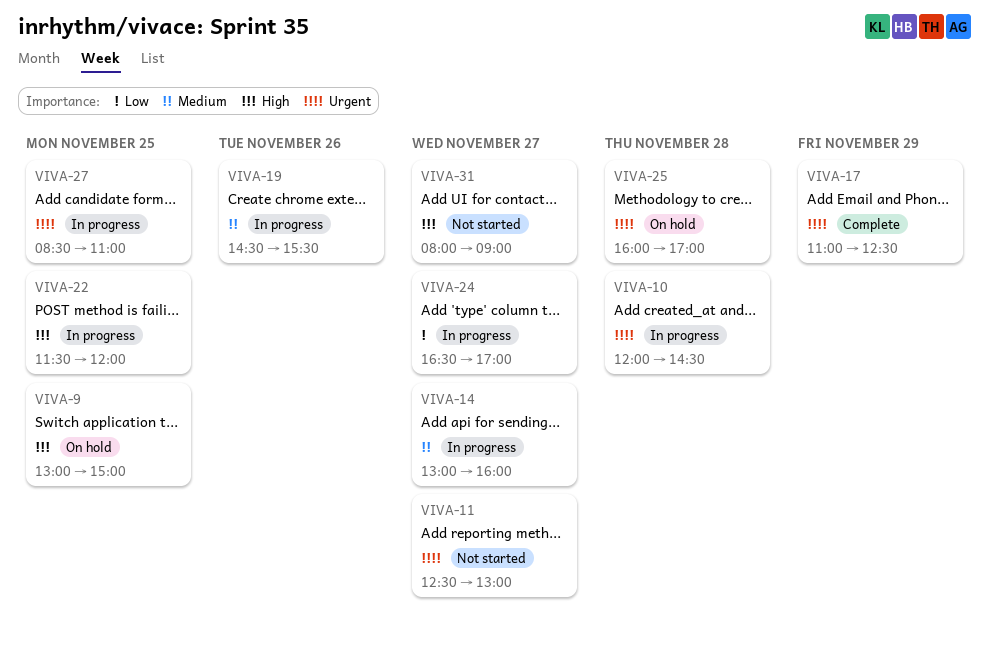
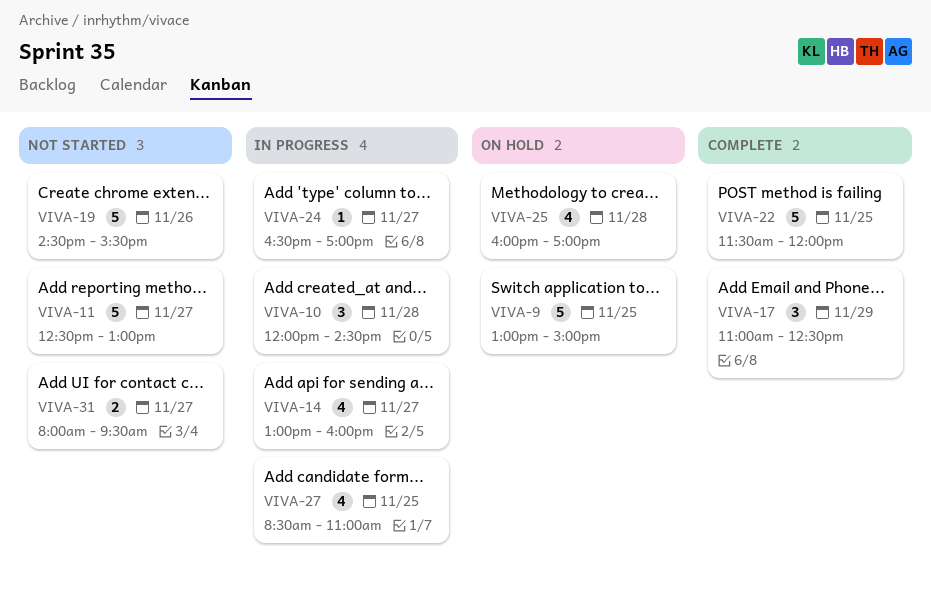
VIVA-19, status: In progress -> Not started
VIVA-22, status: In progress -> Complete
VIVA-31, ends: 09:00 -> 09:30

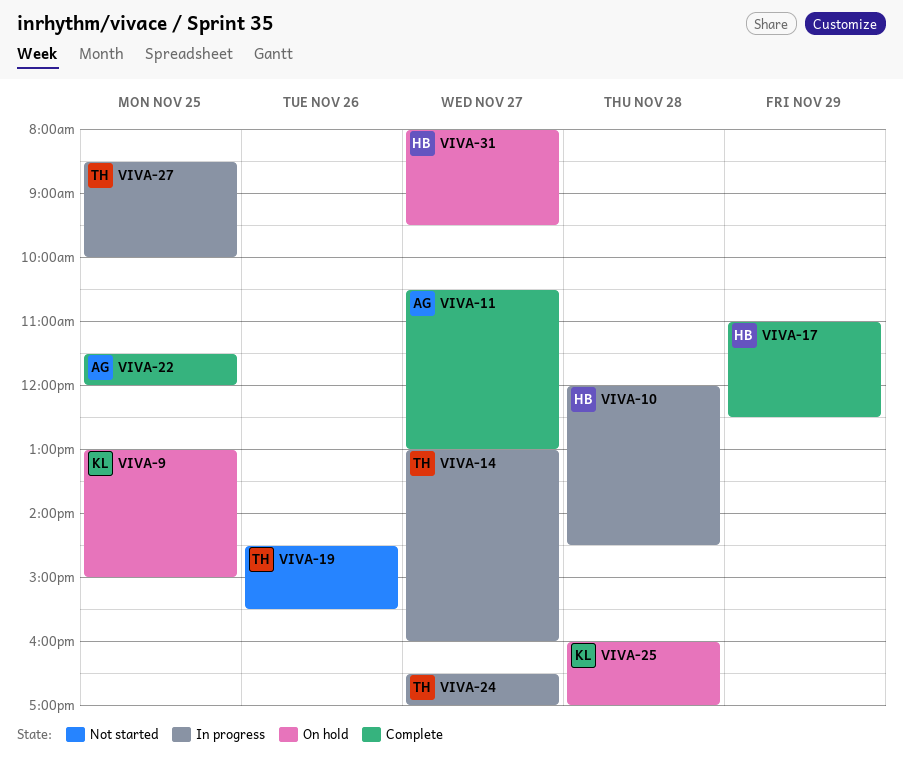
VIVA-11, status: Not started -> Complete
VIVA-11, begins: 12:30 -> 10:30
VIVA-27, ends: 11:00 -> 10:00
VIVA-31, status: Not started -> On hold

